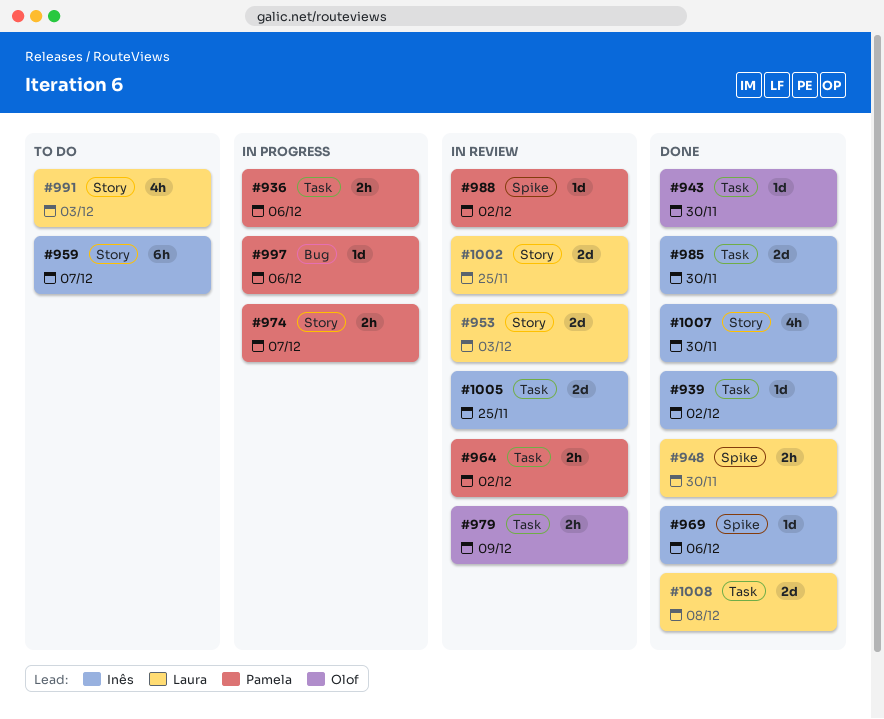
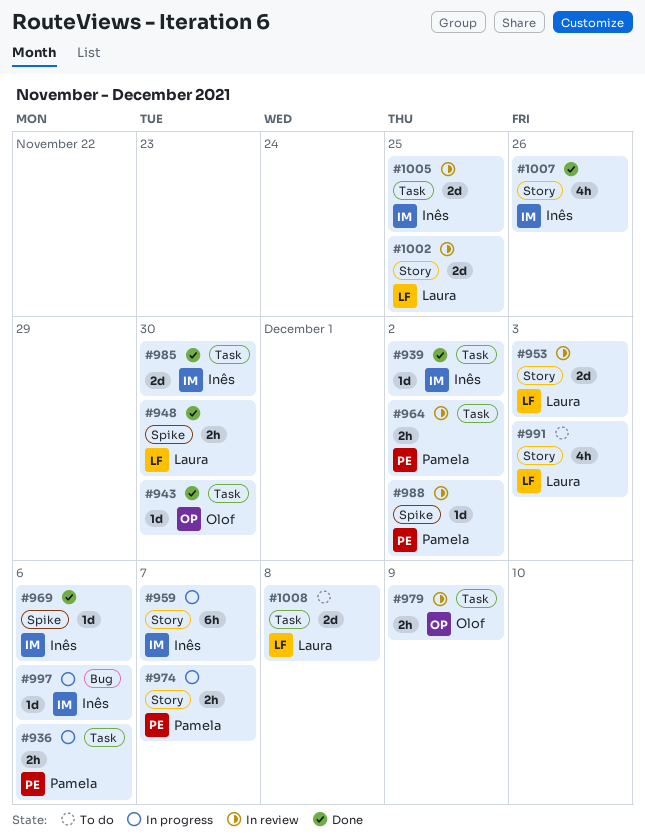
#959, status: To do -> In progress
#997, owner: Pamela -> Inês
#1007, due: Nov 30 -> Nov 26
#1008, status: Done -> To do

